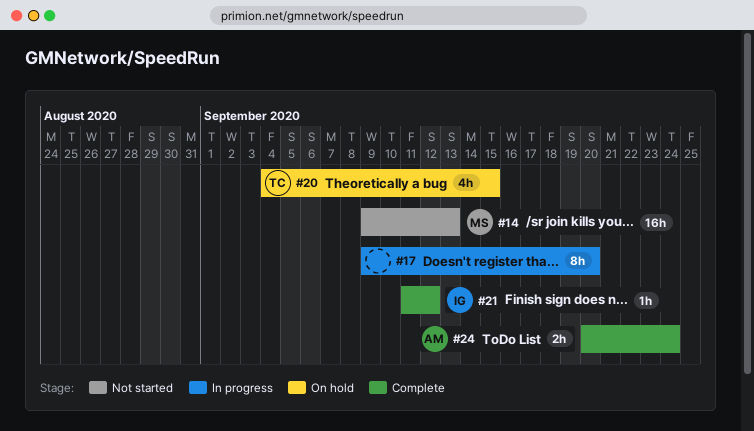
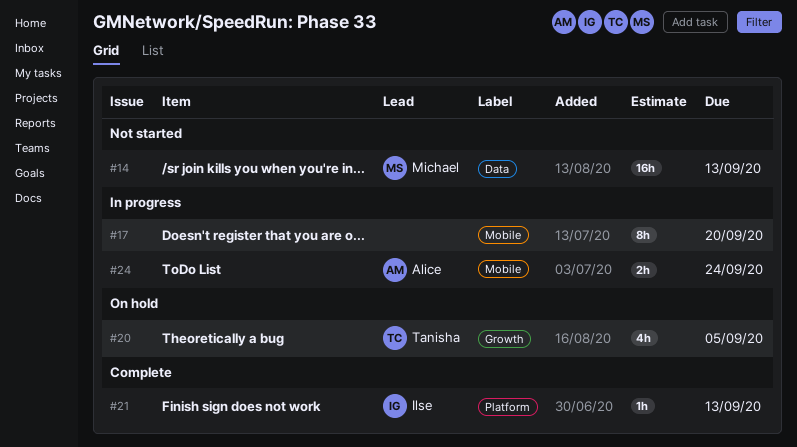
#20, due: Sep 15 -> Sep 5
#21, due: Sep 12 -> Sep 13
#24, status: Complete -> In progress

